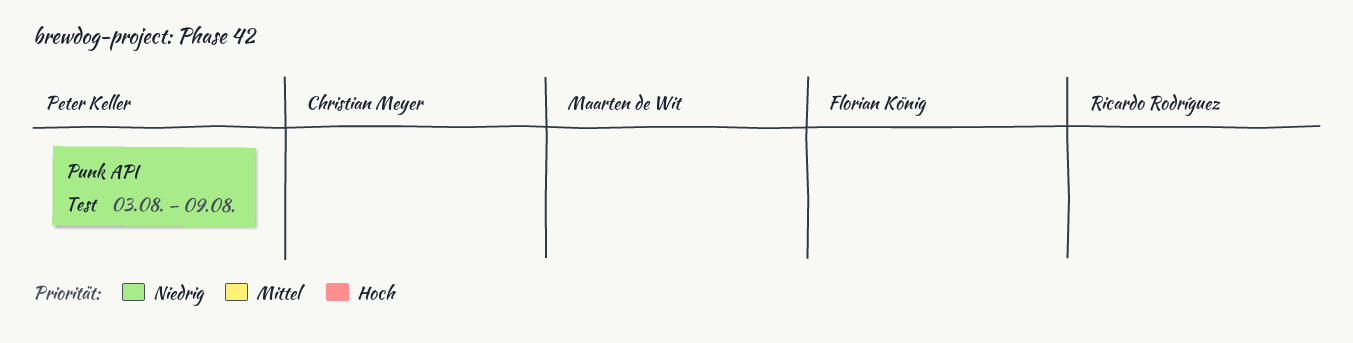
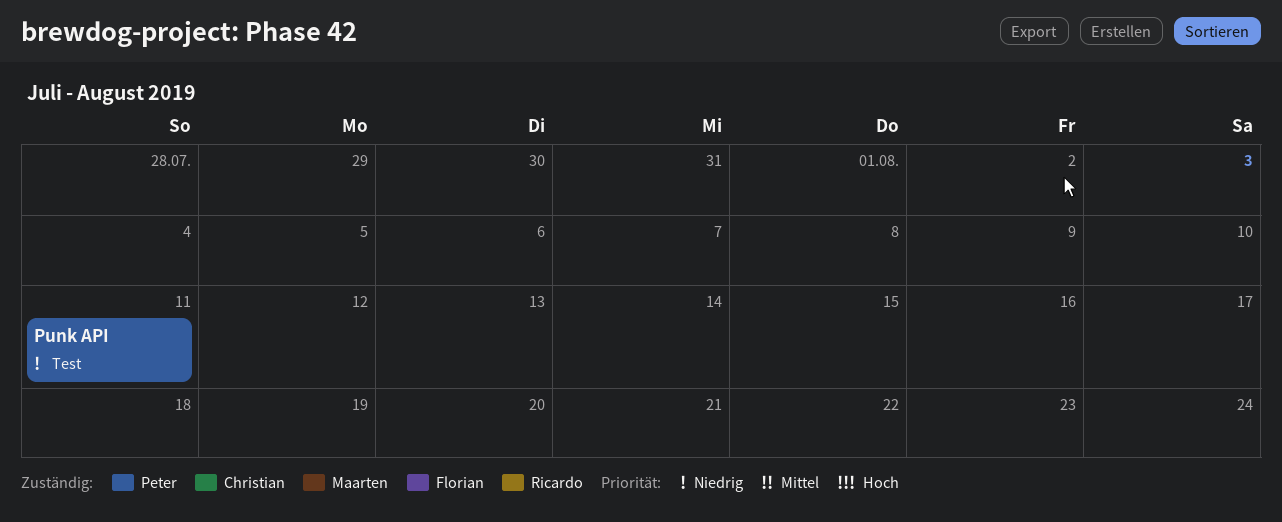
Punk API, due: Aug 9 -> Aug 11

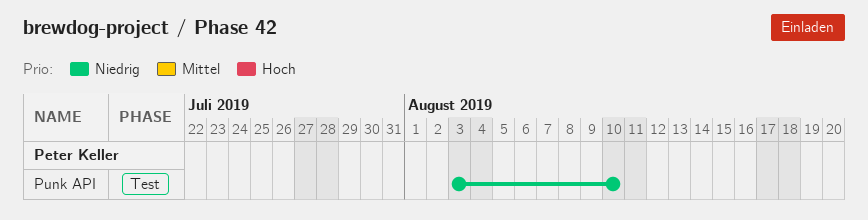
Punk API, due: Aug 11 -> Aug 10

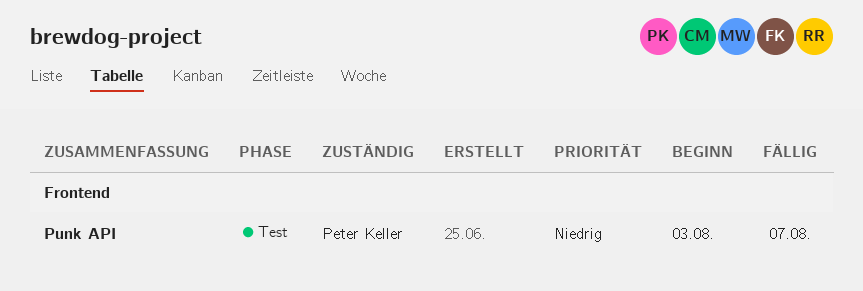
Punk API, due: Aug 10 -> Aug 7

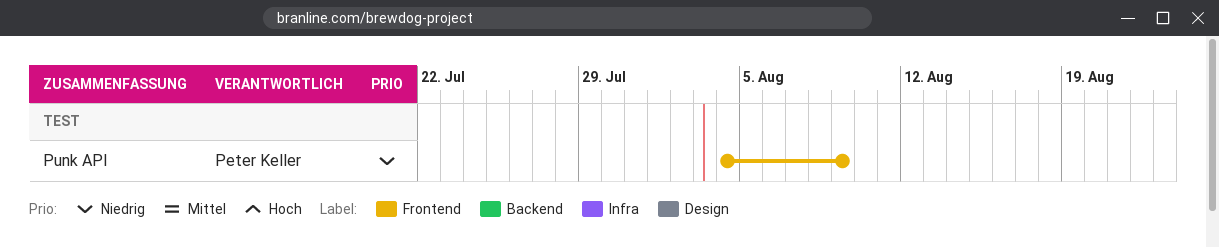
Punk API, start: Aug 3 -> Aug 4
Punk API, due: Aug 7 -> Aug 9

